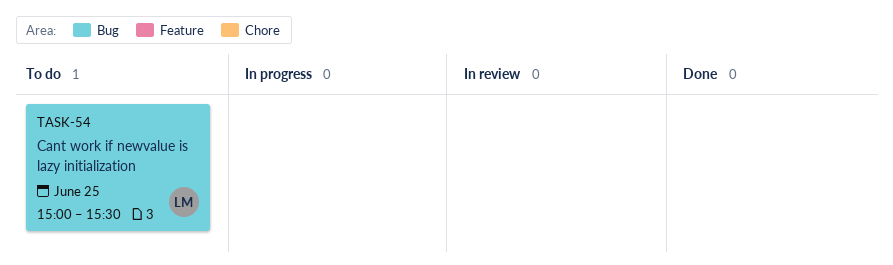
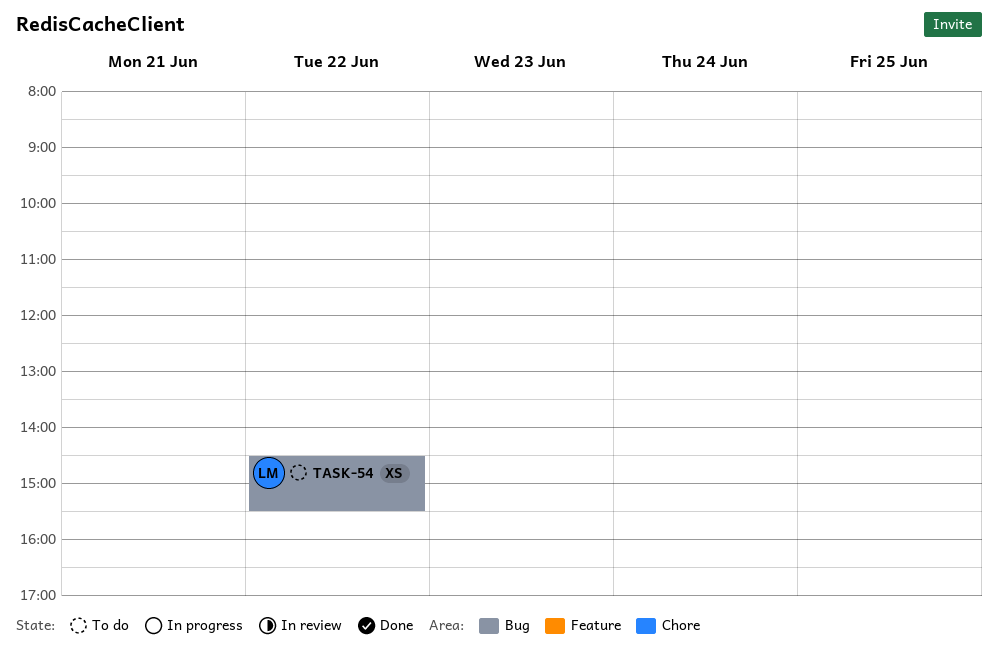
TASK-54, day: Jun 25 -> Jun 22
TASK-54, begins: 15:00 -> 14:30

